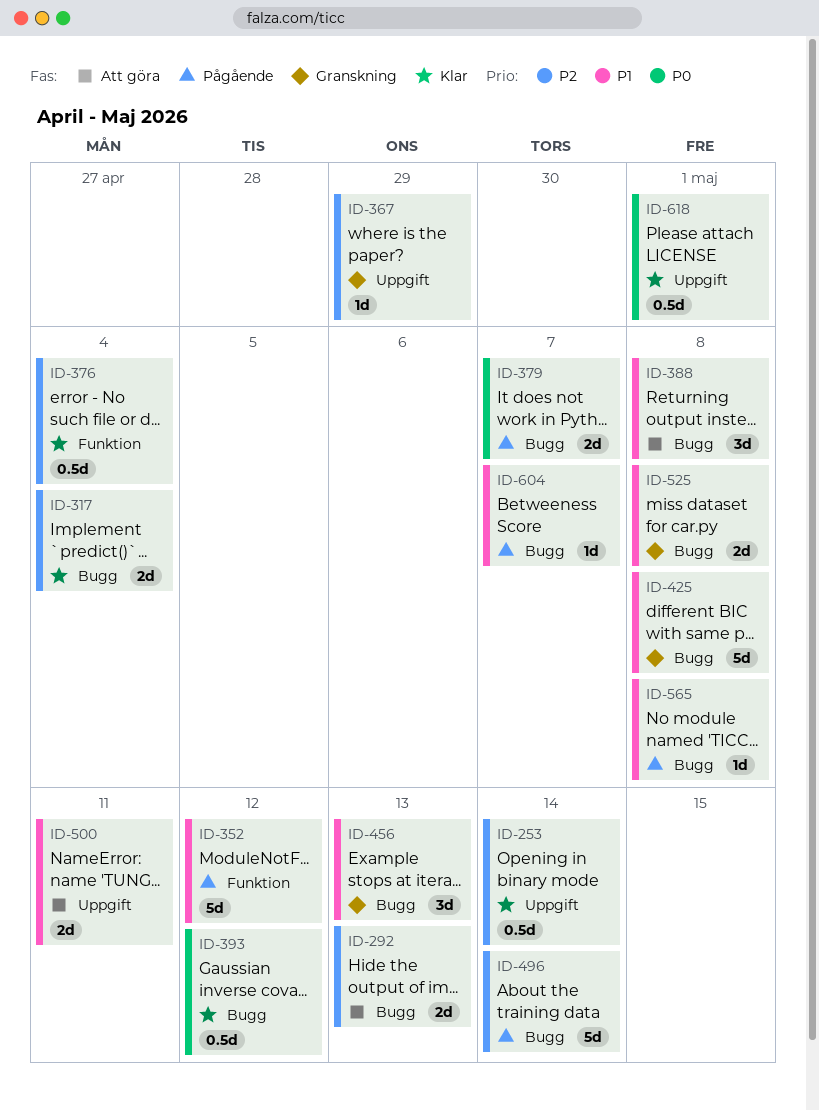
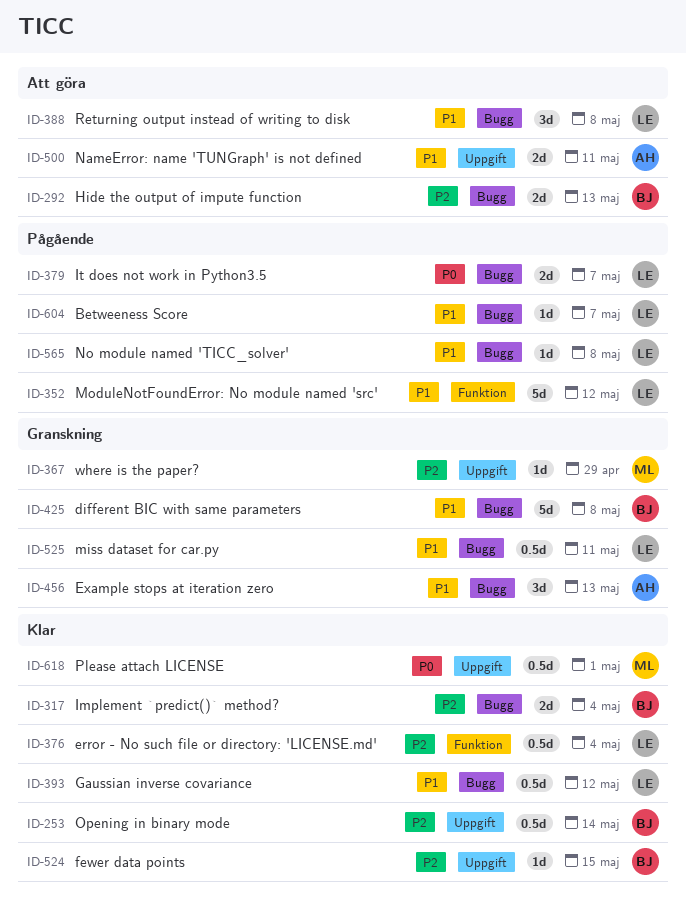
ID-393, priority: P0 -> P1
ID-496: present -> none
ID-524: none -> present
ID-525, estimate: 2d -> 0.5d
ID-525, due: May 8 -> May 11

